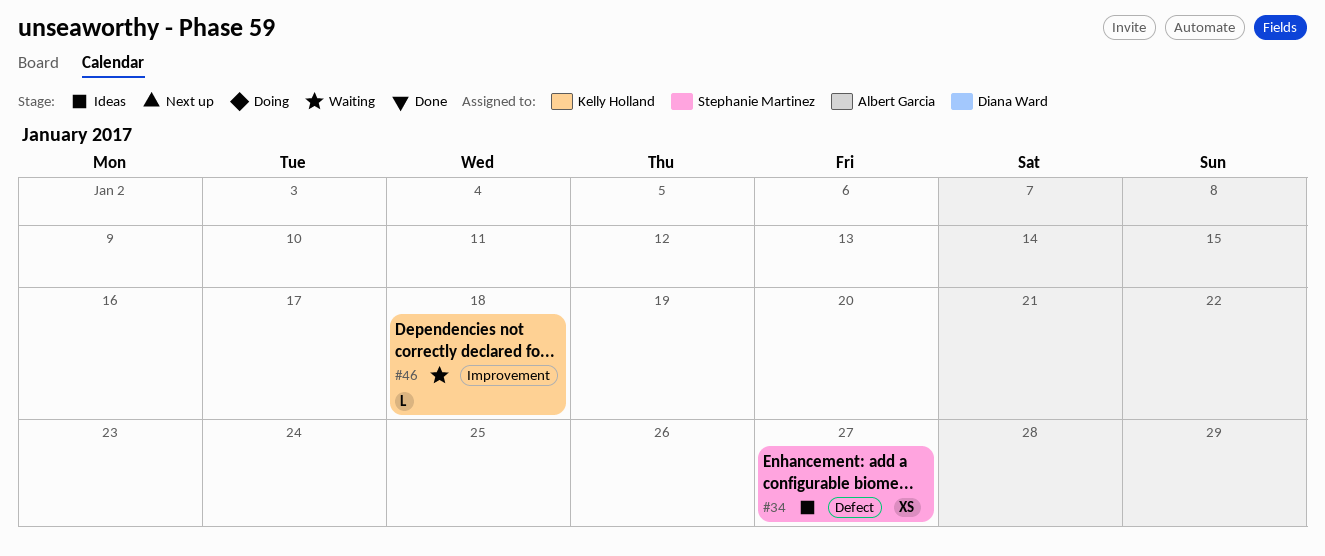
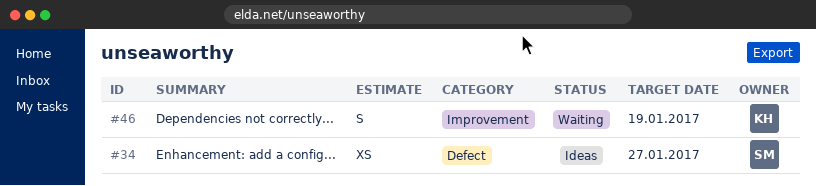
#46, estimate: L -> S
#46, due: Jan 18 -> Jan 19

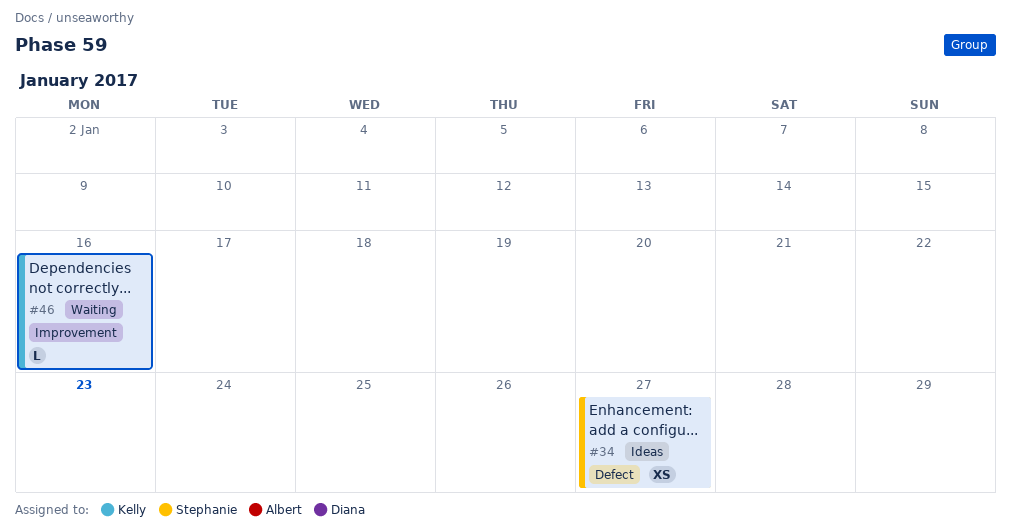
#46, estimate: S -> L
#46, due: Jan 19 -> Jan 16

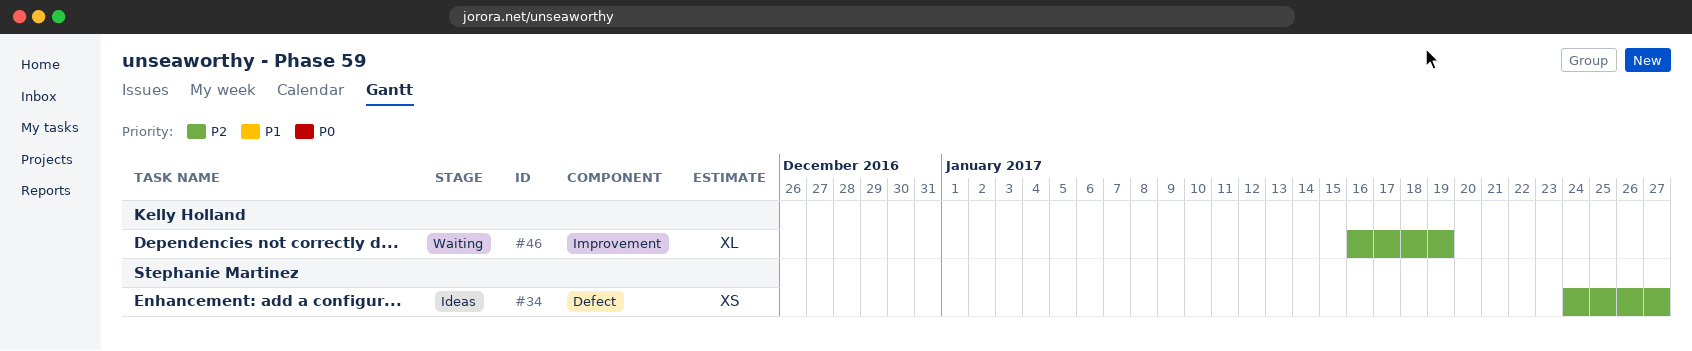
#46, estimate: L -> XL
#46, due: Jan 16 -> Jan 19

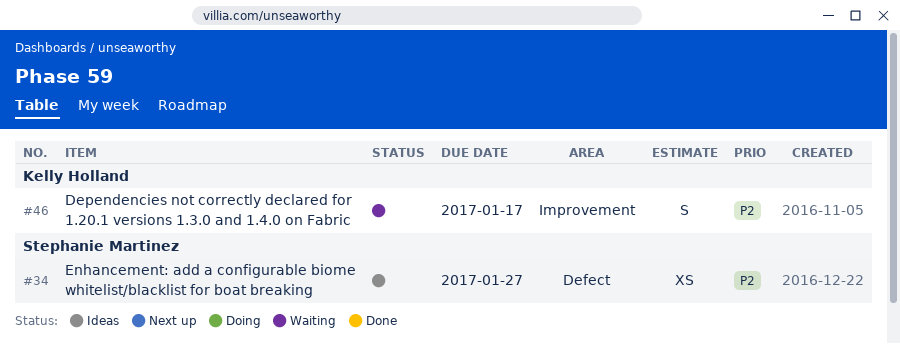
#46, estimate: XL -> S
#46, due: Jan 19 -> Jan 17

